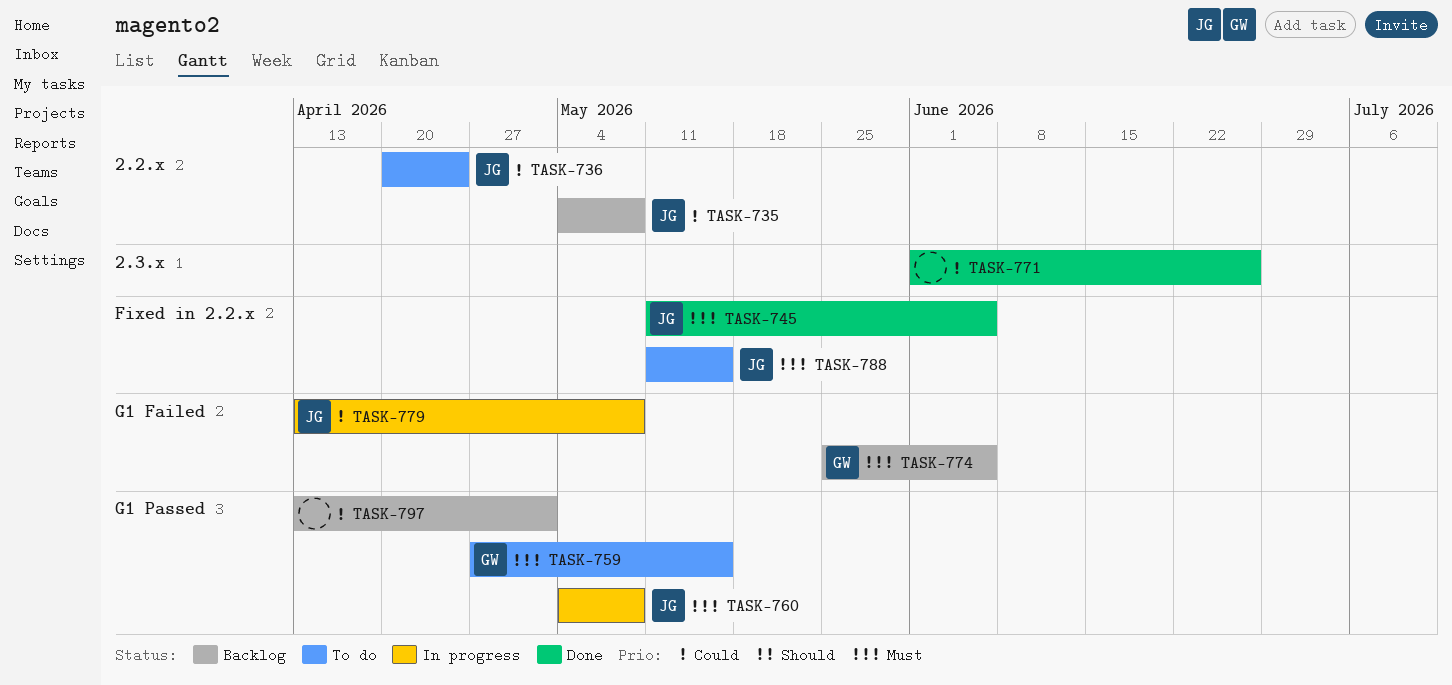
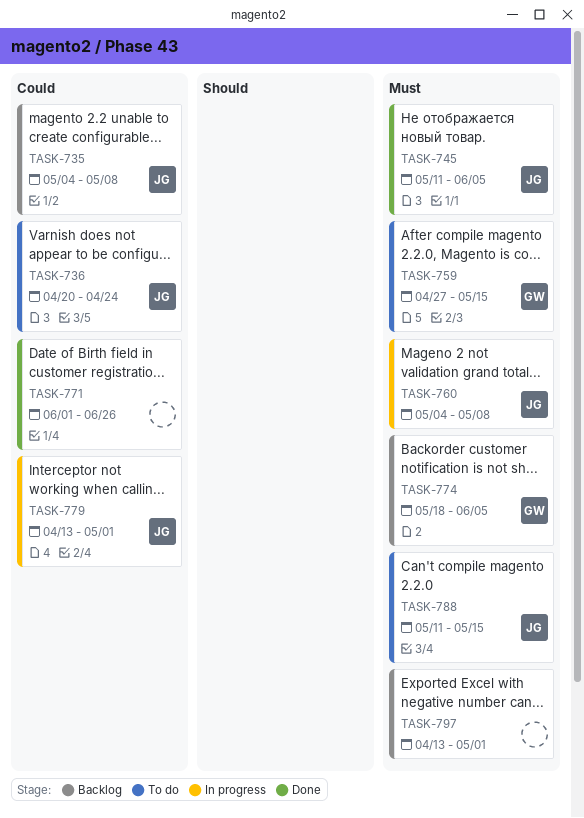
TASK-774, start: May 25 -> May 18
TASK-779, due: May 8 -> May 1
TASK-797, priority: Could -> Must

